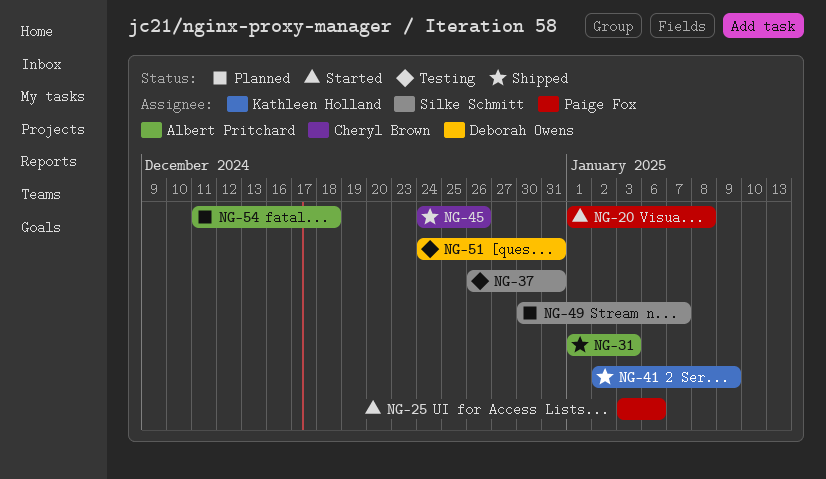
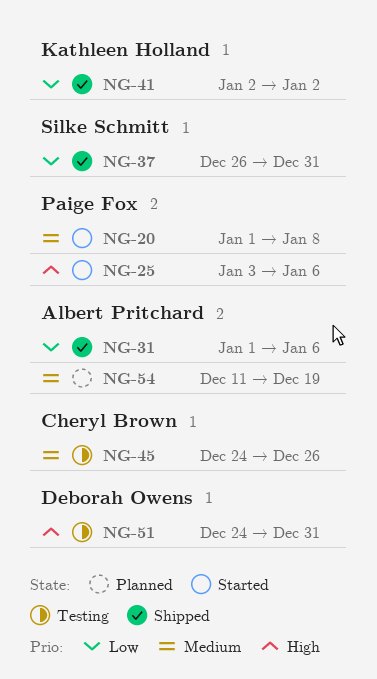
NG-31, due: Jan 3 -> Jan 6
NG-37, status: Testing -> Shipped
NG-41, due: Jan 9 -> Jan 2
NG-45, status: Shipped -> Testing
NG-49: present -> none
NG-54, due: Dec 18 -> Dec 19

